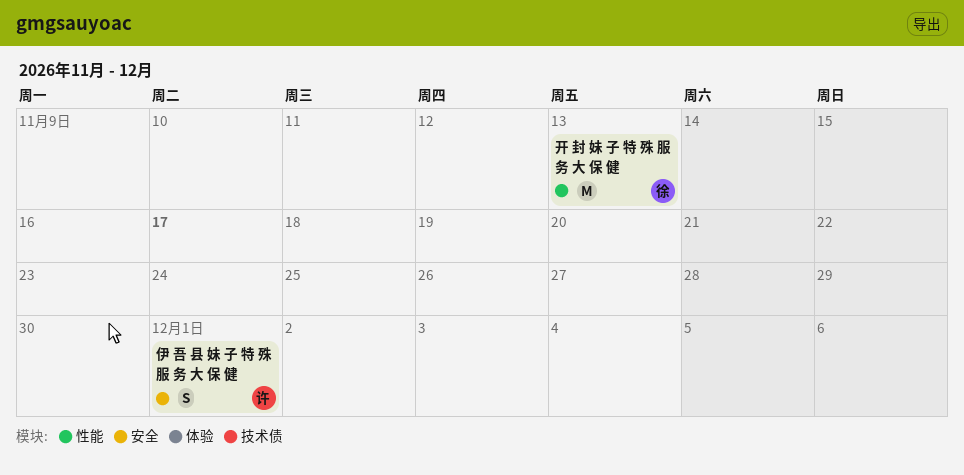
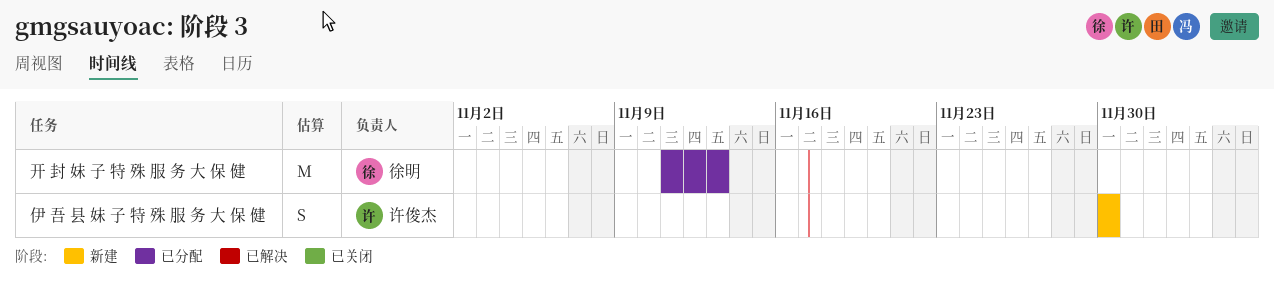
伊 吾 县 妹 子 特 殊 服 务 大 保 健, due: Dec 1 -> Nov 30

